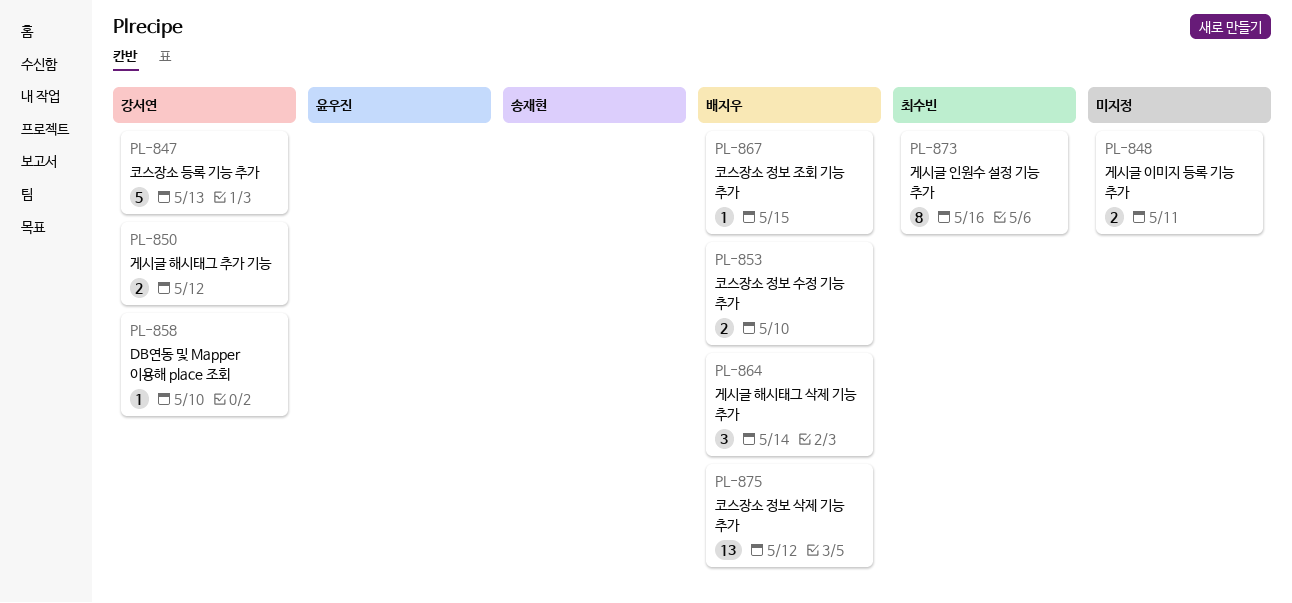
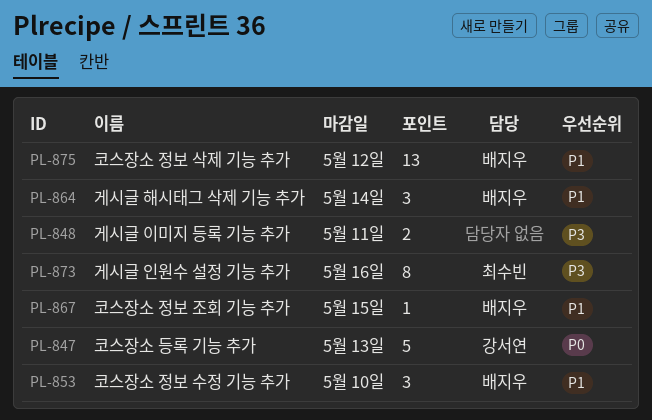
PL-850: present -> none
PL-853, estimate: 2 -> 3
PL-858: present -> none

